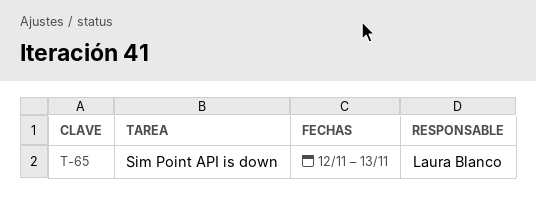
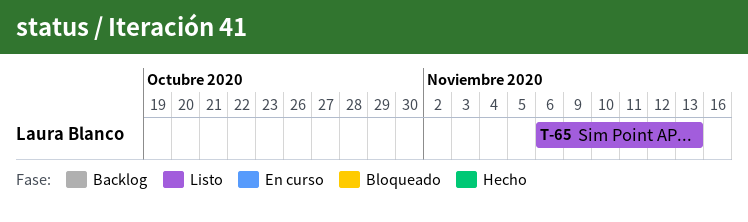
T-65, start: Nov 12 -> Nov 6

